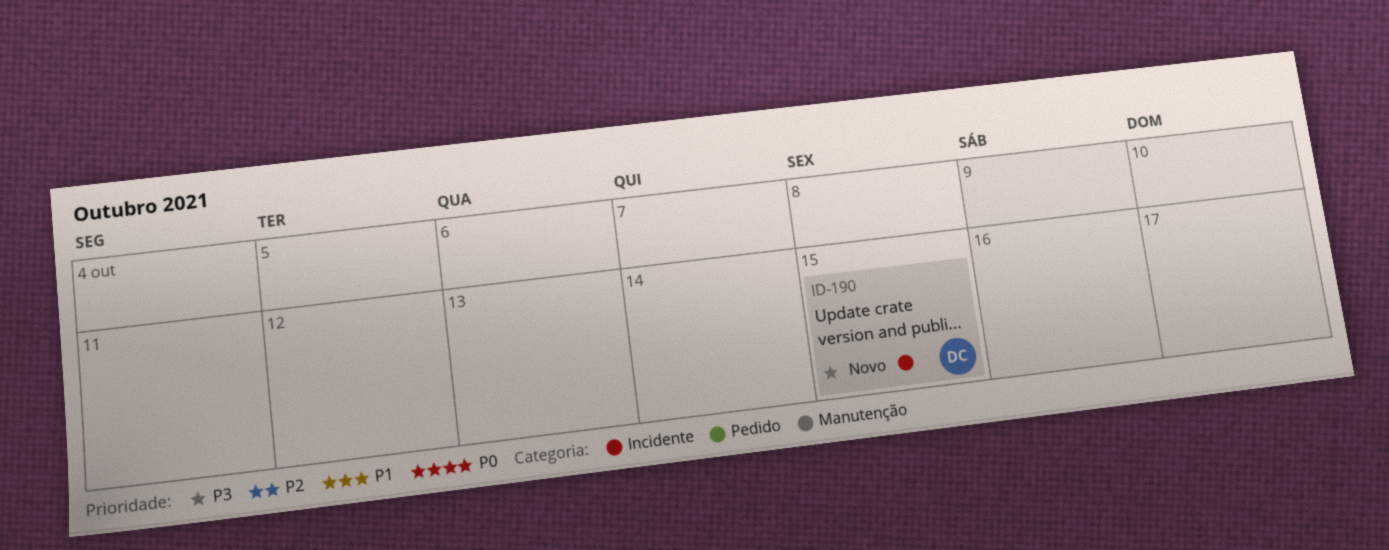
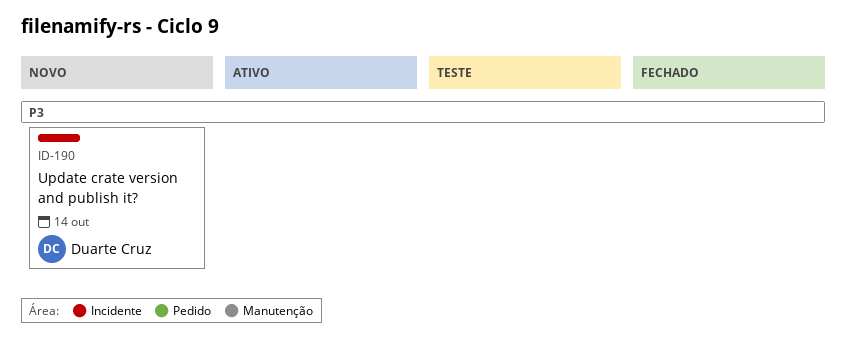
ID-190, due: Oct 15 -> Oct 14

